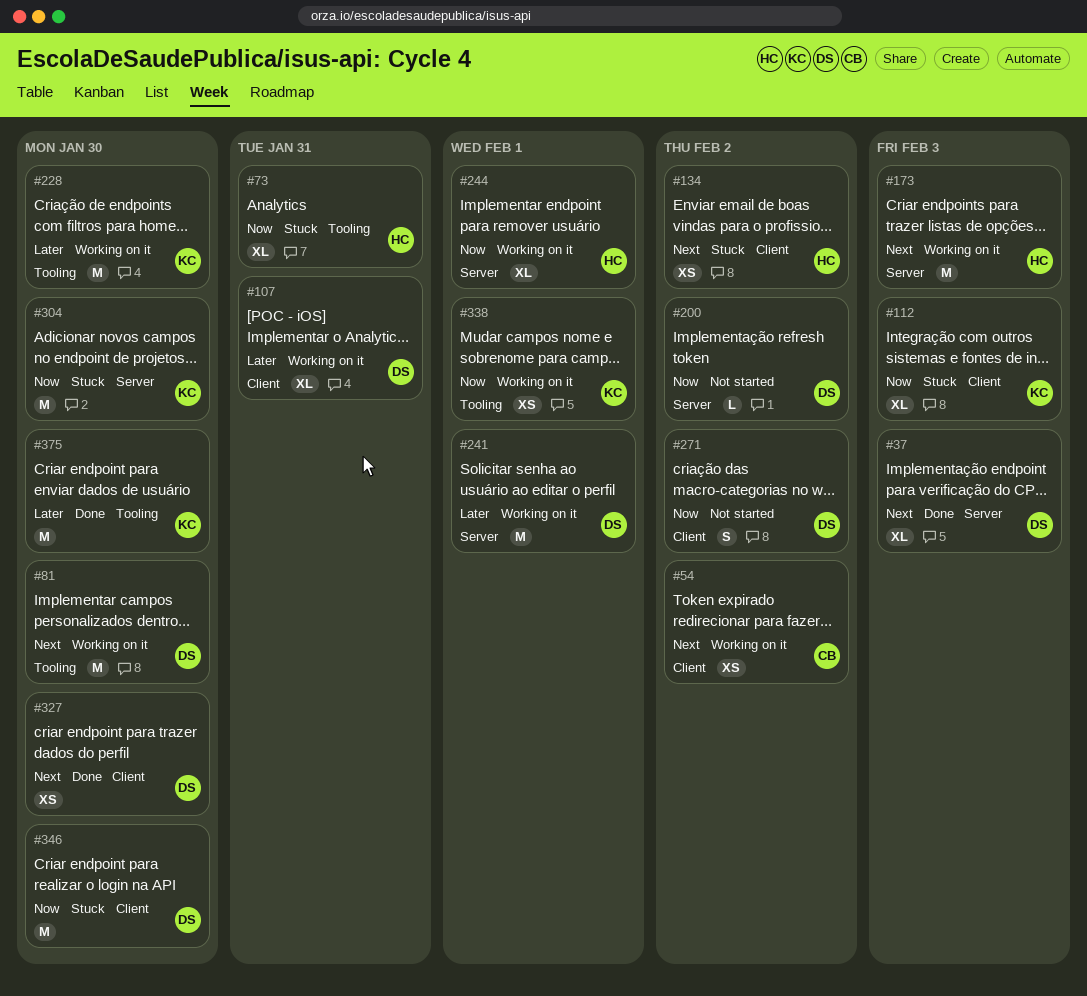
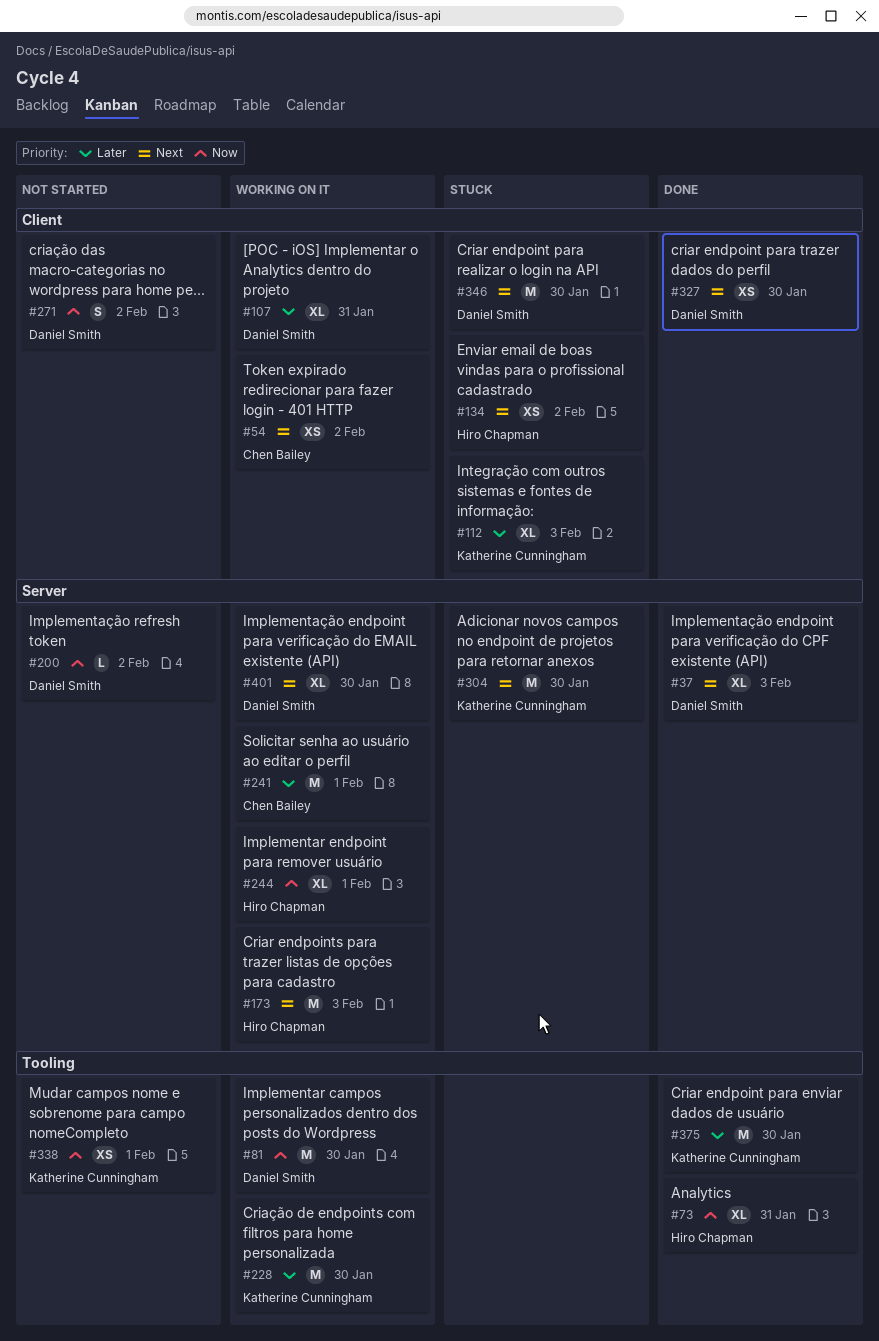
#73, status: Stuck -> Done
#81, priority: Next -> Now
#112, priority: Now -> Later
#241, owner: Daniel Smith -> Chen Bailey
#304, priority: Now -> Next
#338, status: Working on it -> Not started
#346, priority: Now -> Next
#401: none -> present

